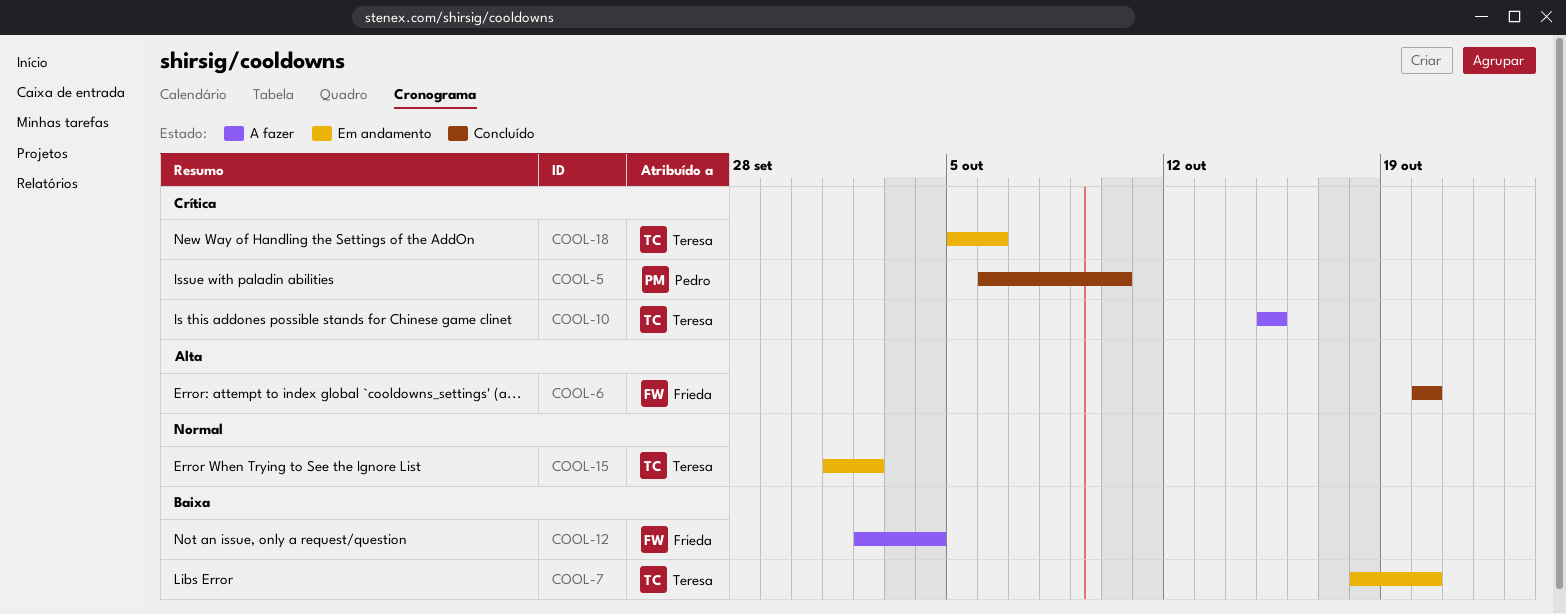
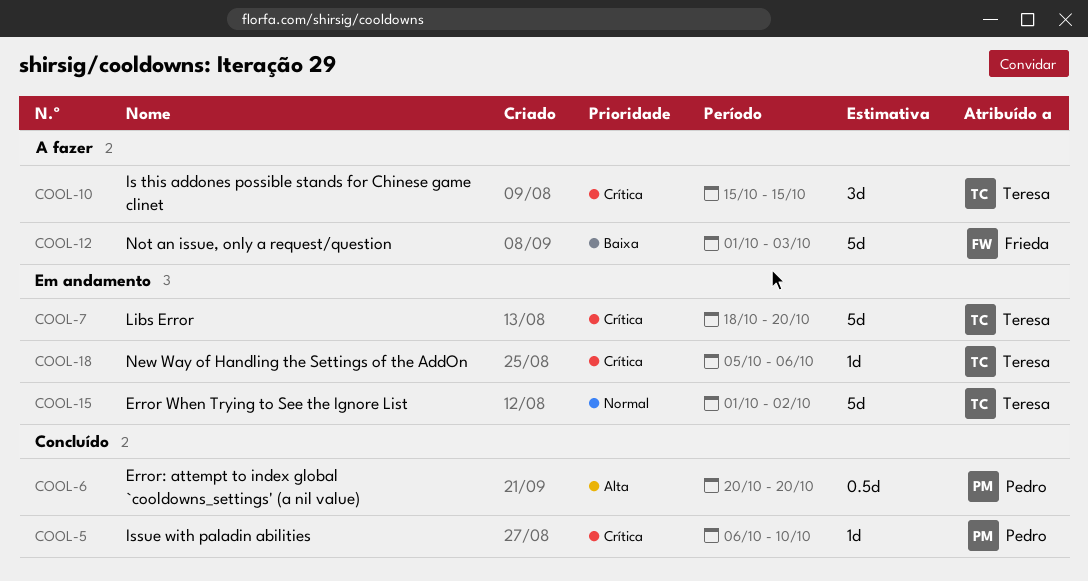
COOL-6, owner: Frieda -> Pedro
COOL-7, priority: Baixa -> Crítica
COOL-12, start: Oct 2 -> Oct 1
COOL-12, due: Oct 4 -> Oct 3

